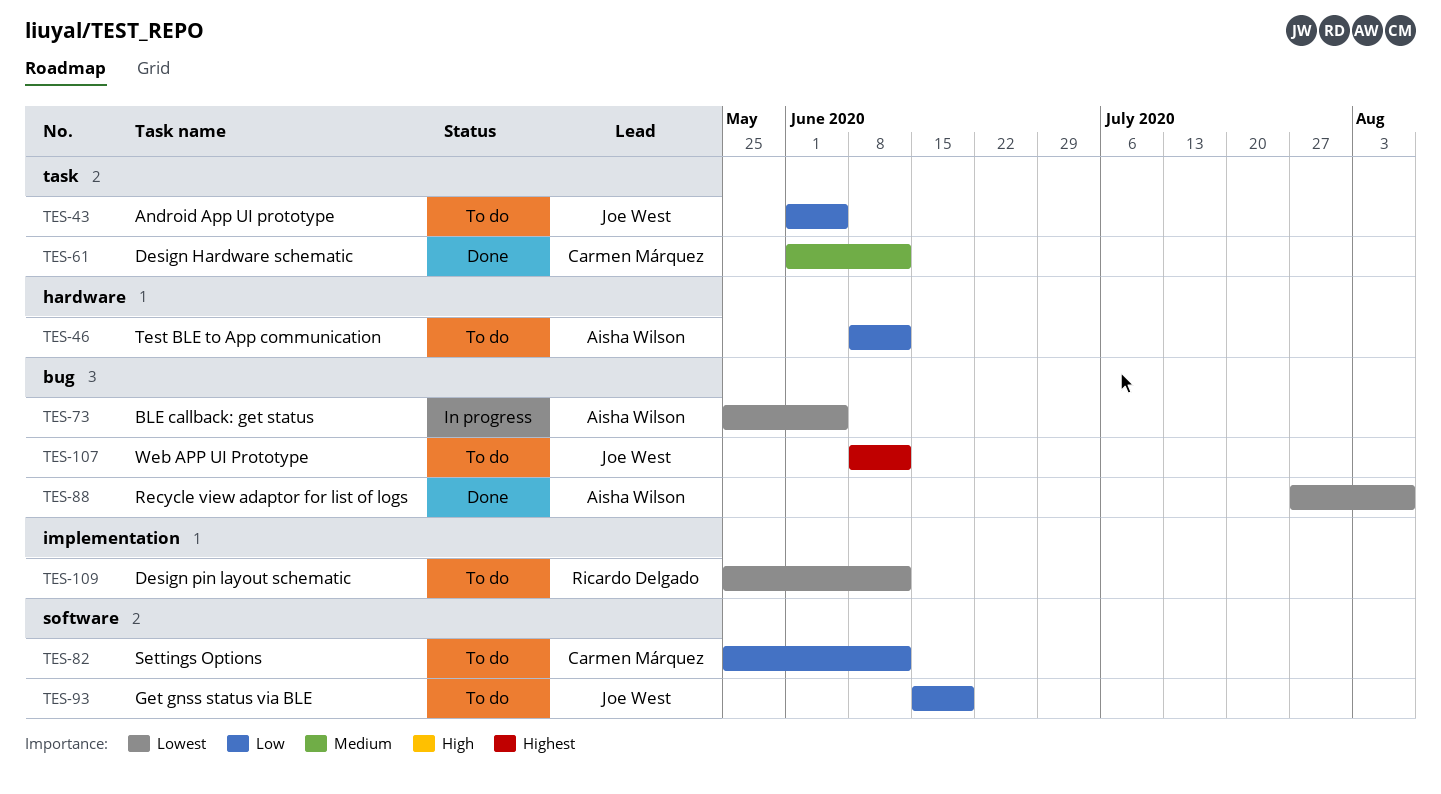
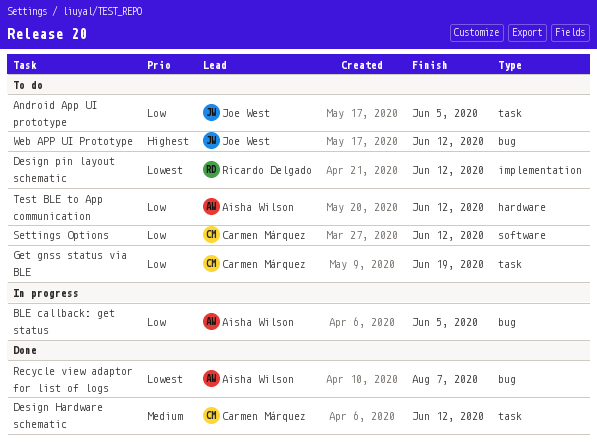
BLE callback: get status, priority: Lowest -> Low
Get gnss status via BLE, owner: Joe West -> Carmen Márquez
Get gnss status via BLE, label: software -> task

